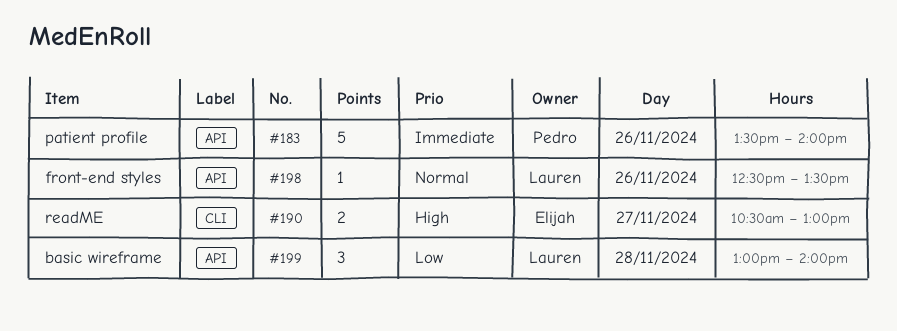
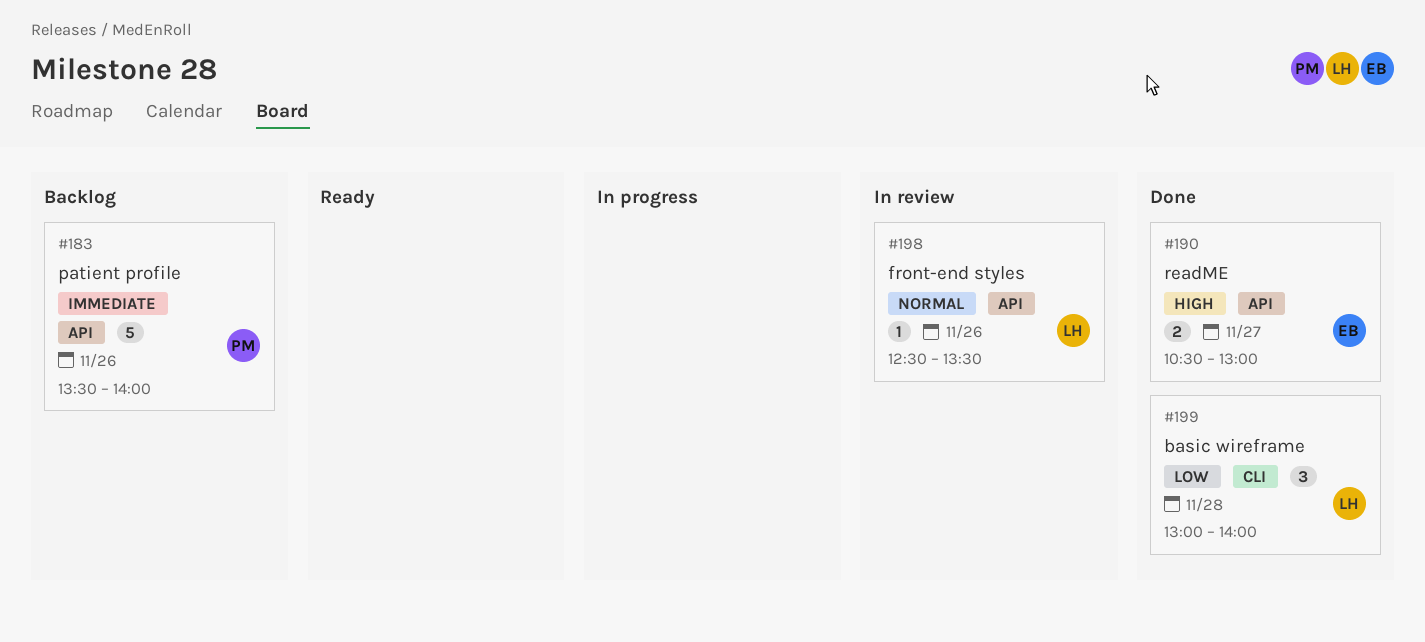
#190, label: CLI -> API
#199, label: API -> CLI

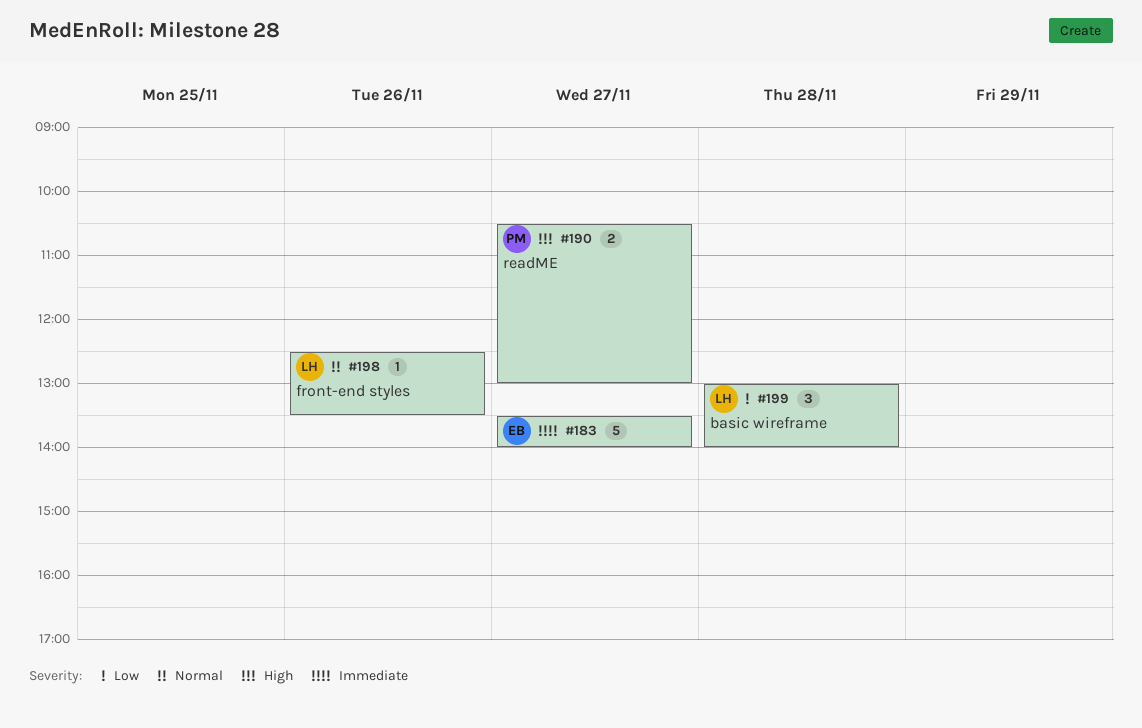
#183, owner: PM -> EB
#183, day: Nov 26 -> Nov 27
#190, owner: EB -> PM

